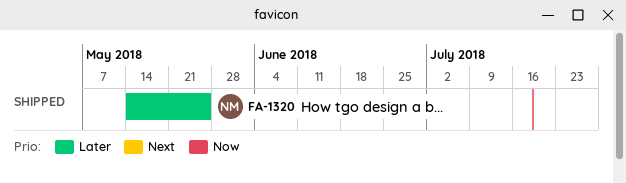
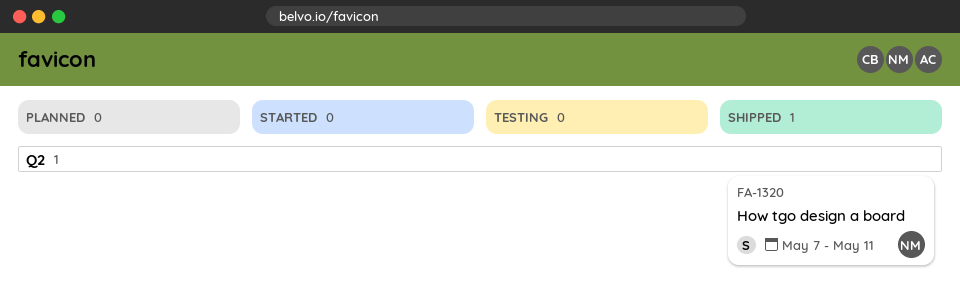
FA-1320, start: May 14 -> May 7
FA-1320, due: May 25 -> May 11

